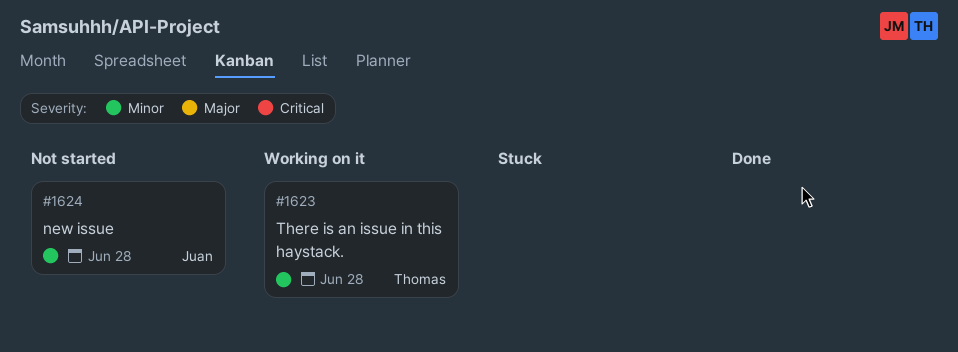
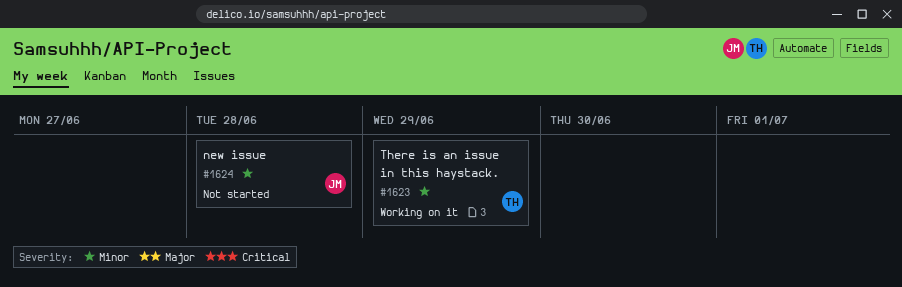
#1623, due: Jun 28 -> Jun 29

